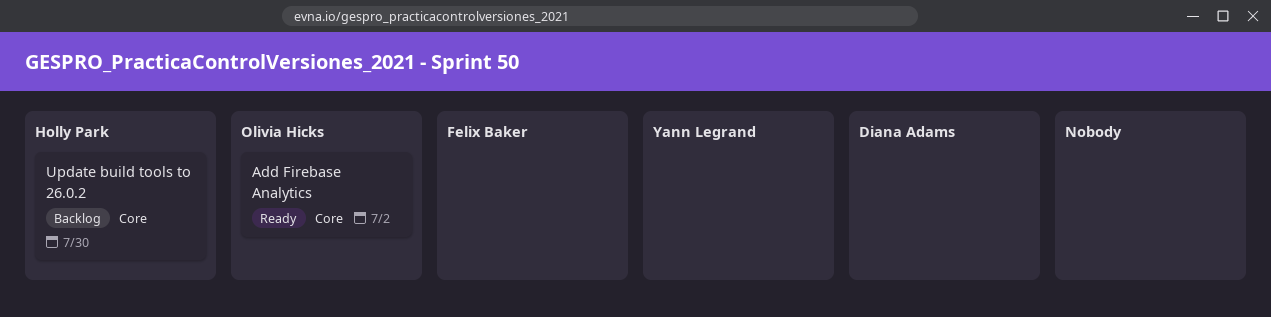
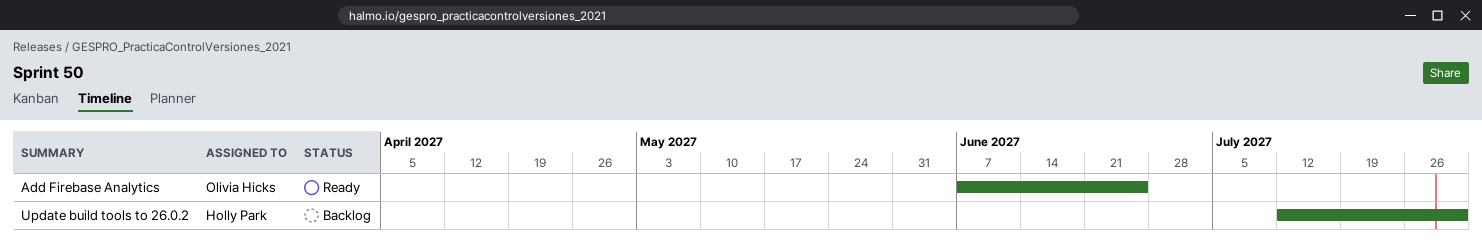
Add Firebase Analytics, due: Jul 2 -> Jun 25

